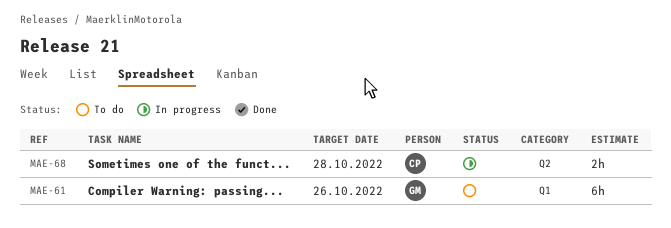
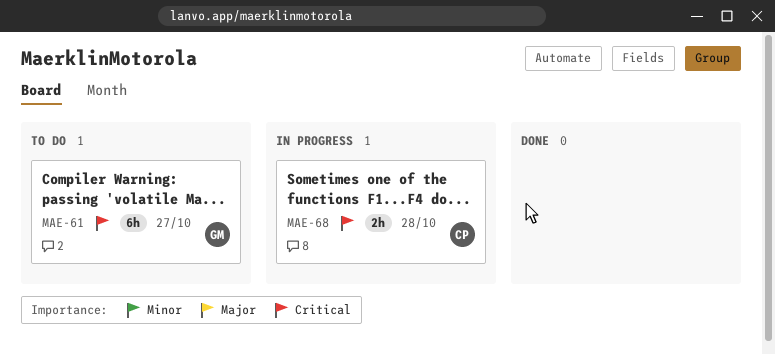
MAE-61, due: Oct 26 -> Oct 27

